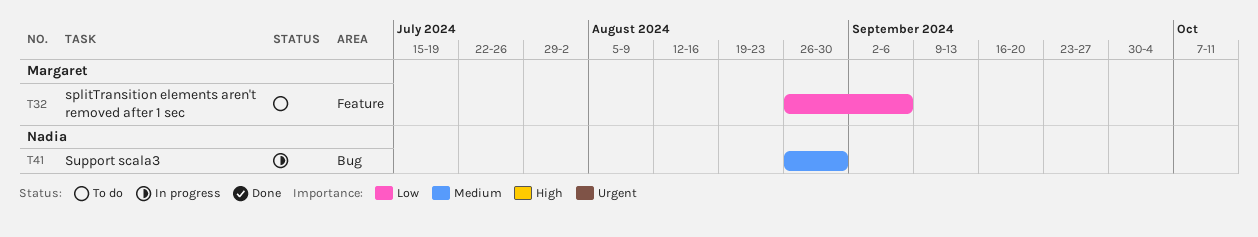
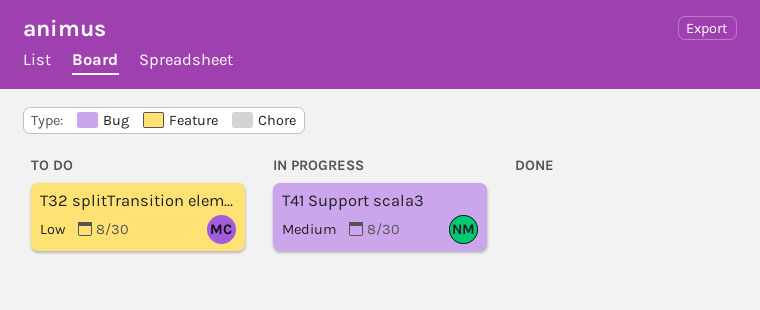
T32, due: Sep 6 -> Aug 30

